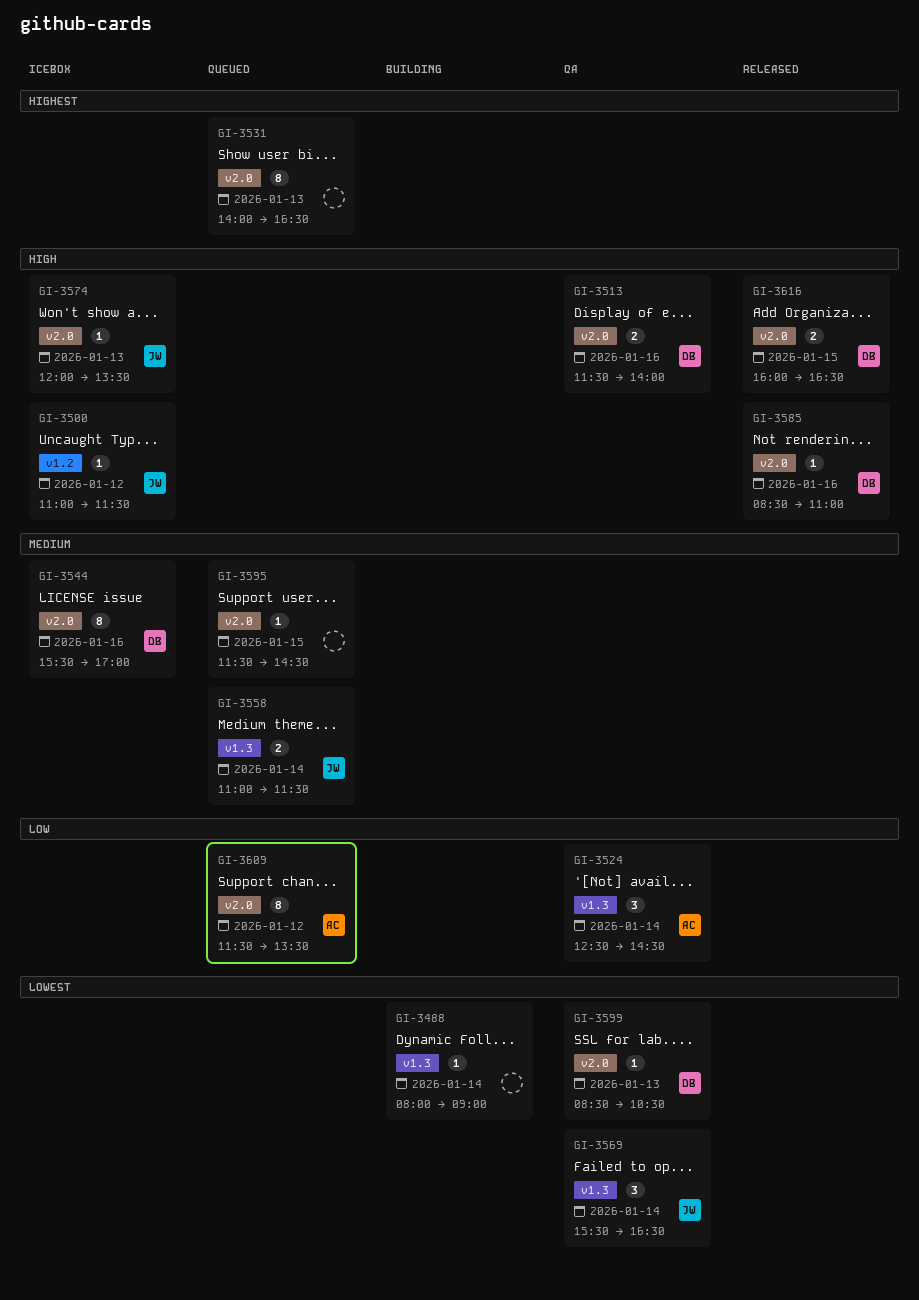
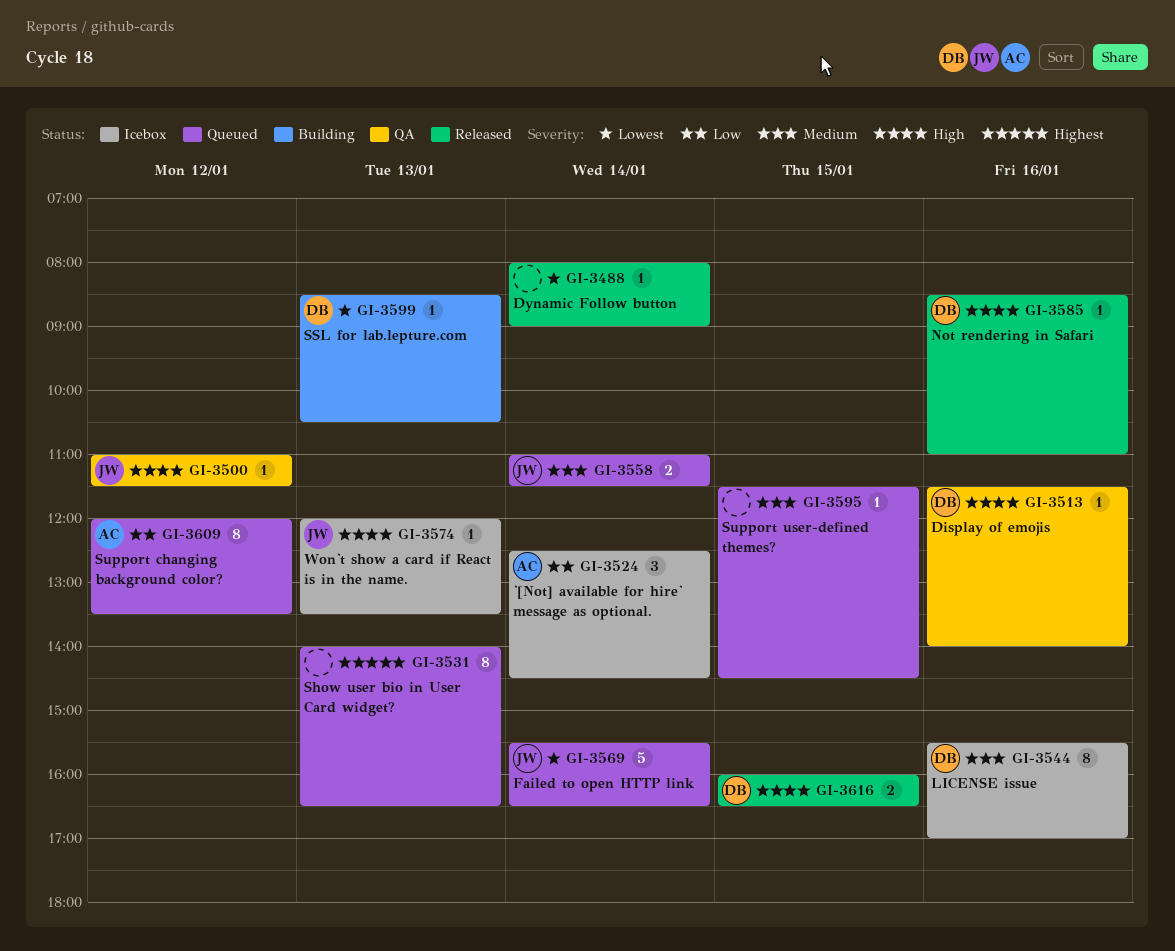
GI-3488, status: Building -> Released
GI-3500, status: Icebox -> QA
GI-3513, estimate: 2 -> 1
GI-3524, status: QA -> Icebox
GI-3569, status: QA -> Queued
GI-3569, estimate: 3 -> 5
GI-3599, status: QA -> Building
GI-3609, begins: 11:30 -> 12:00

